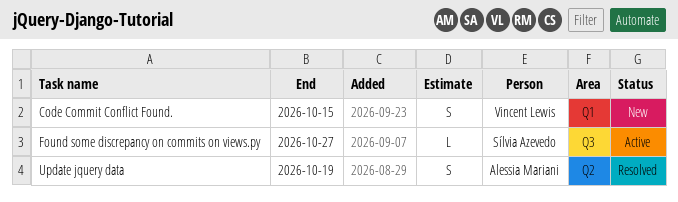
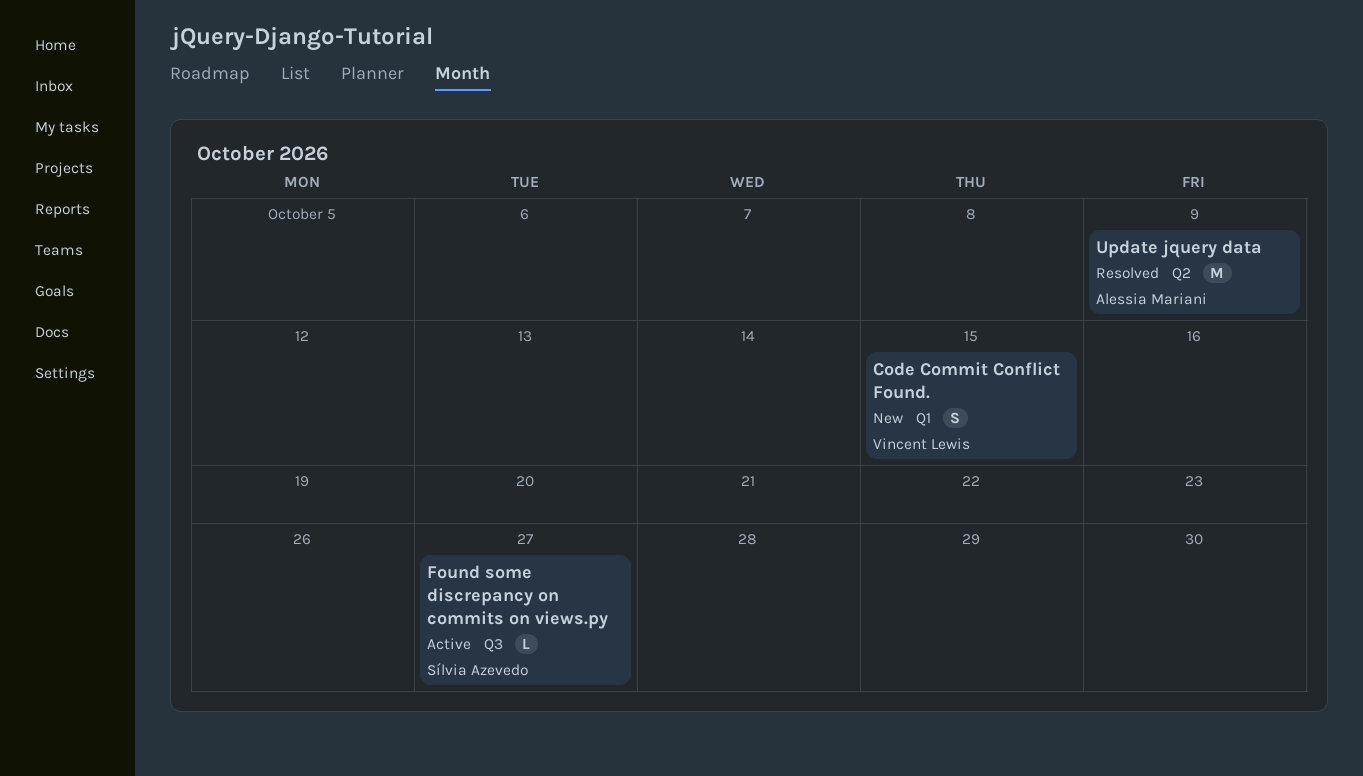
Update jquery data, estimate: S -> M
Update jquery data, due: Oct 19 -> Oct 9

